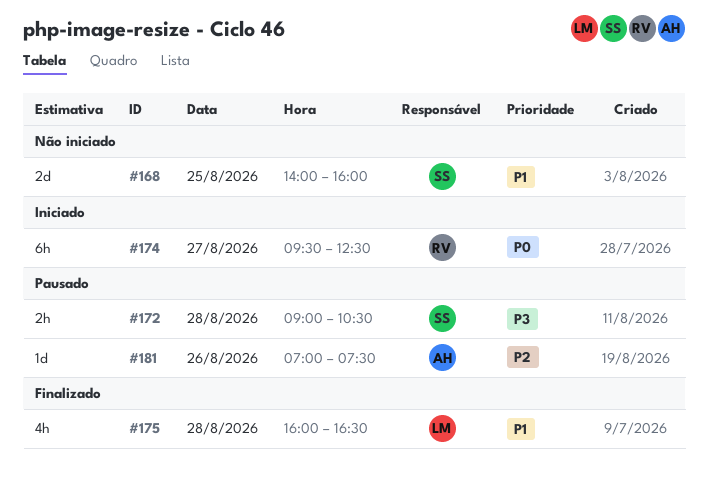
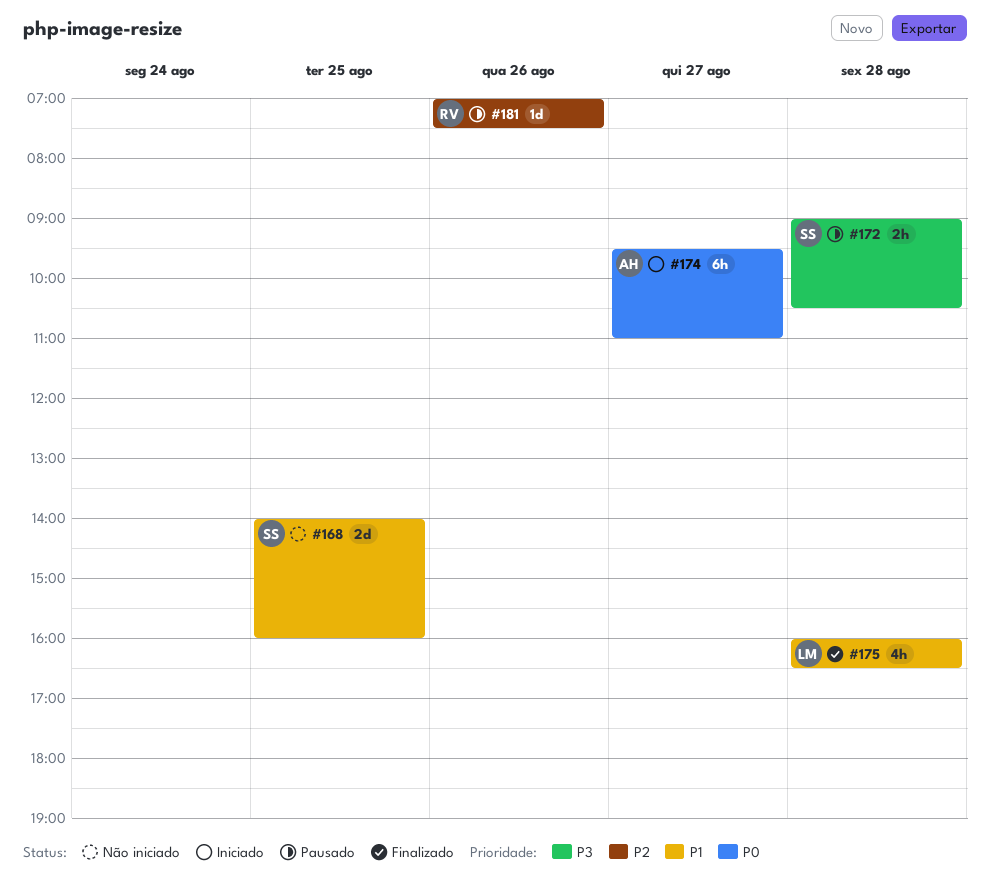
#174, owner: RV -> AH
#174, ends: 12:30 -> 11:00
#181, owner: AH -> RV

